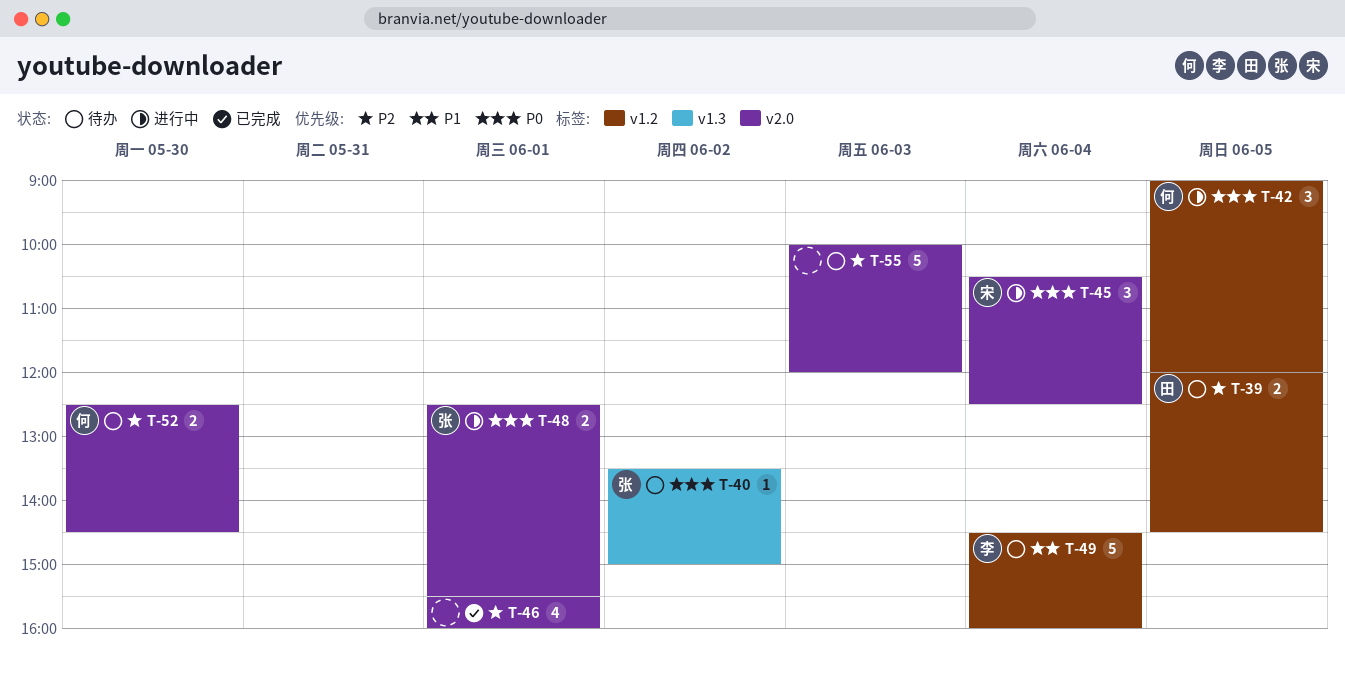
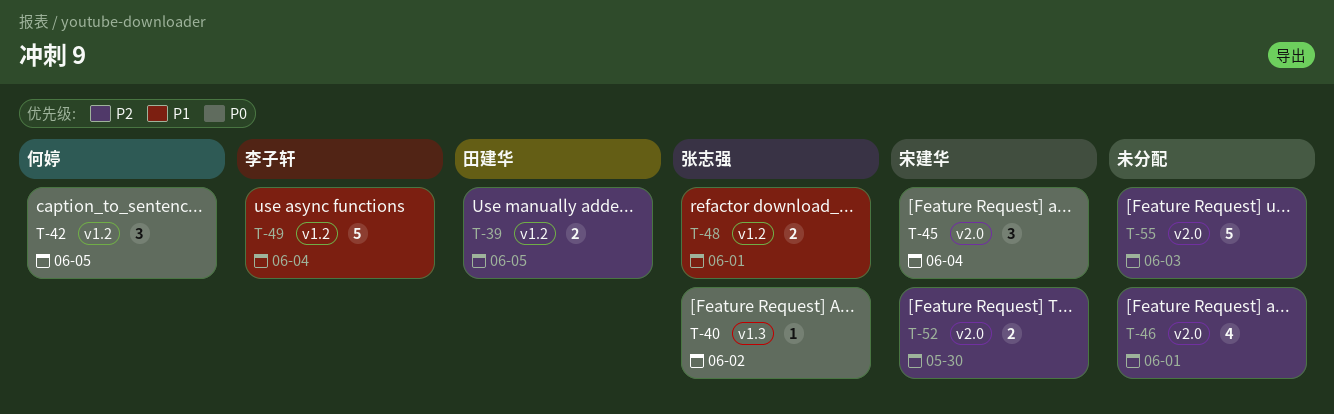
T-48, priority: P0 -> P1
T-48, label: v2.0 -> v1.2
T-52, owner: 何婷 -> 宋建华

